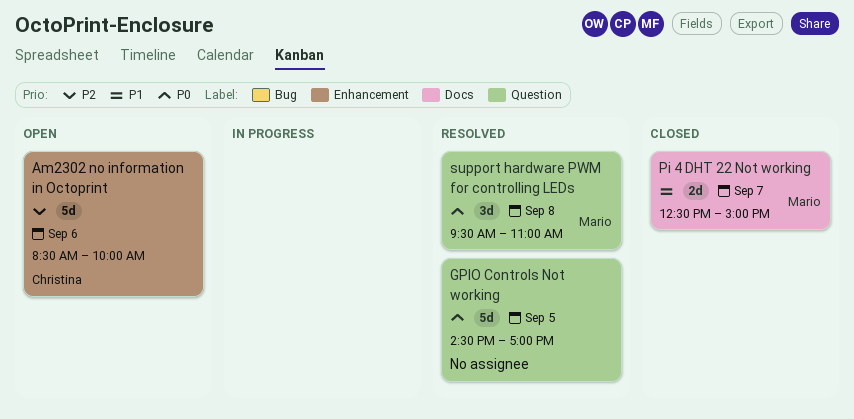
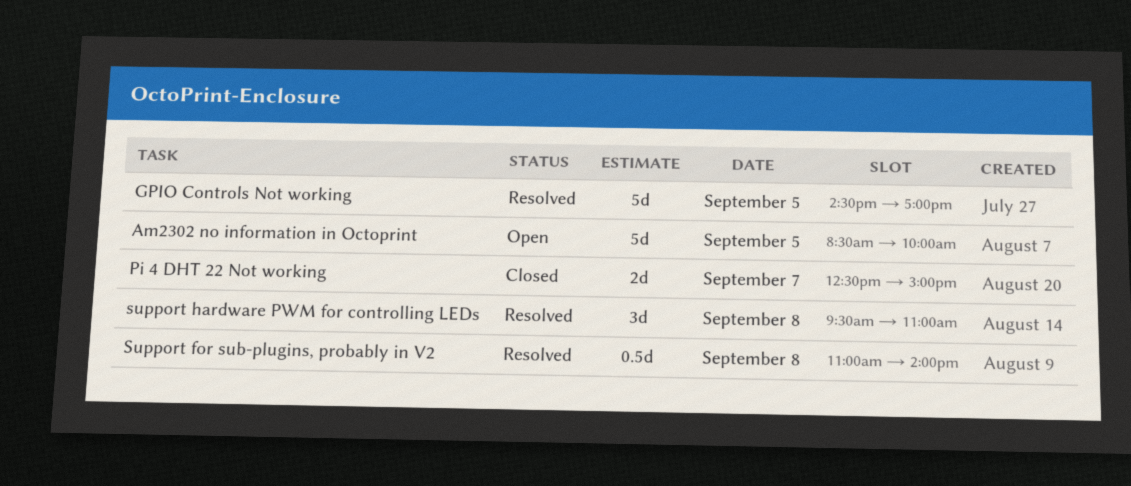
Am2302 no information in Octoprint, day: Sep 6 -> Sep 5
Support for sub-plugins, probably in V2: none -> present

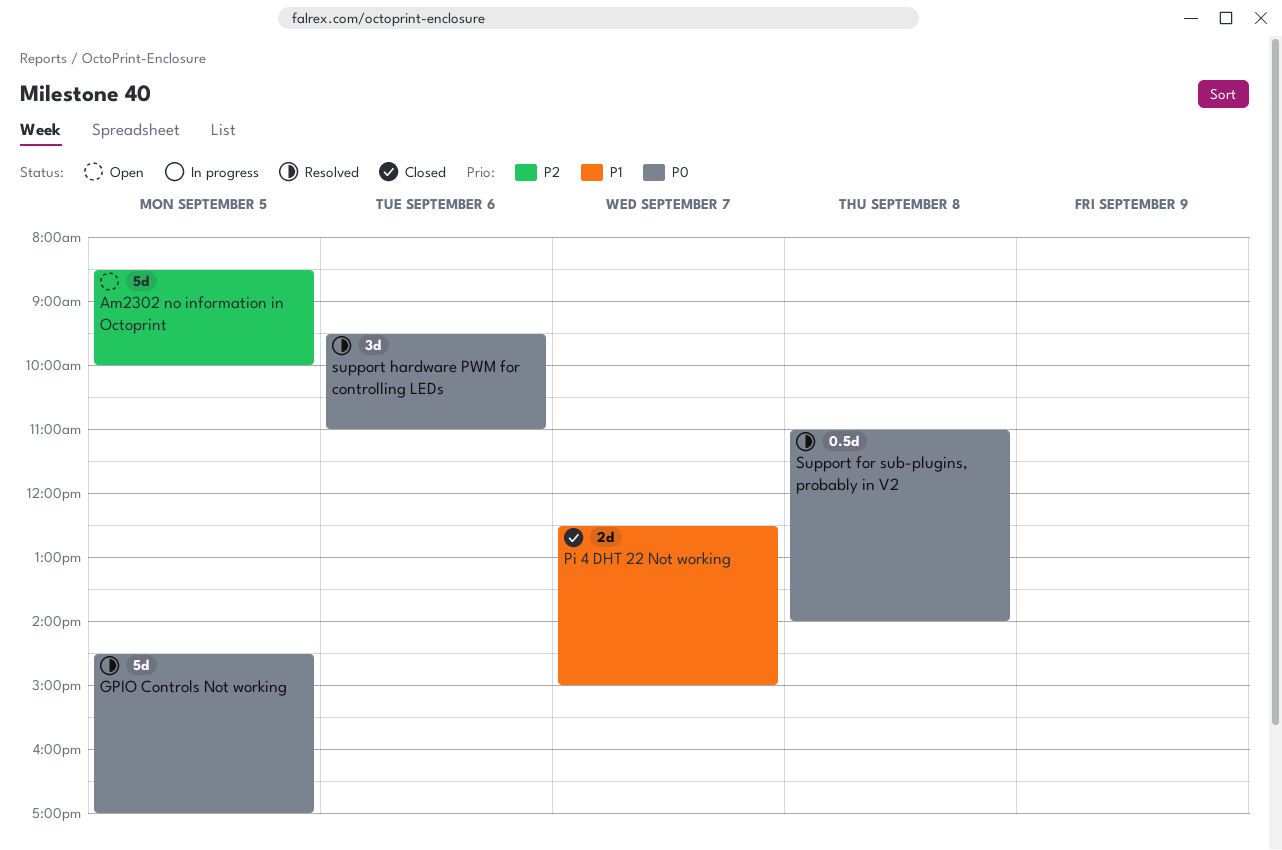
support hardware PWM for controlling LEDs, day: Sep 8 -> Sep 6

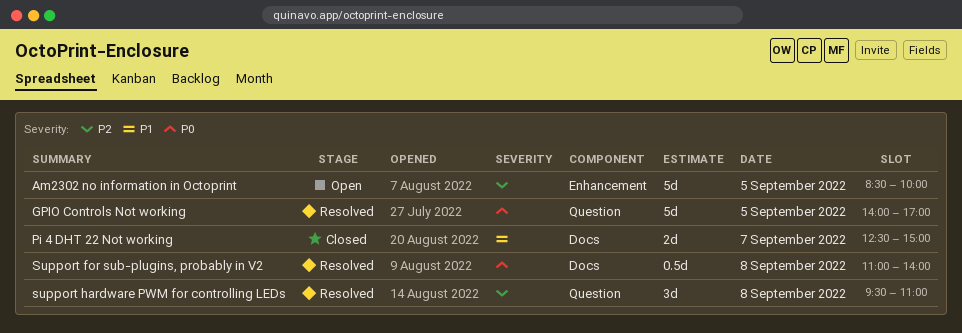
GPIO Controls Not working, begins: 14:30 -> 14:00
support hardware PWM for controlling LEDs, priority: P0 -> P2
support hardware PWM for controlling LEDs, day: Sep 6 -> Sep 8

